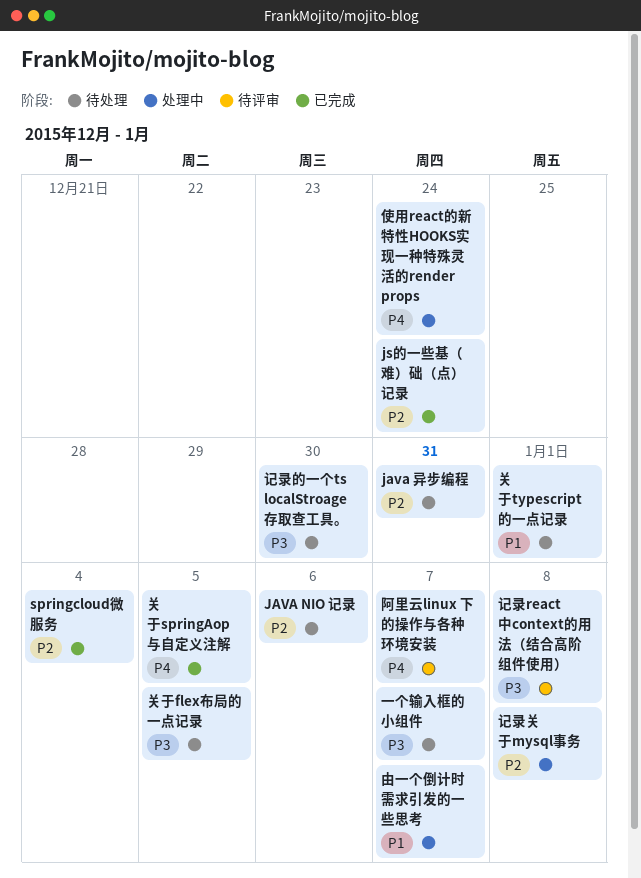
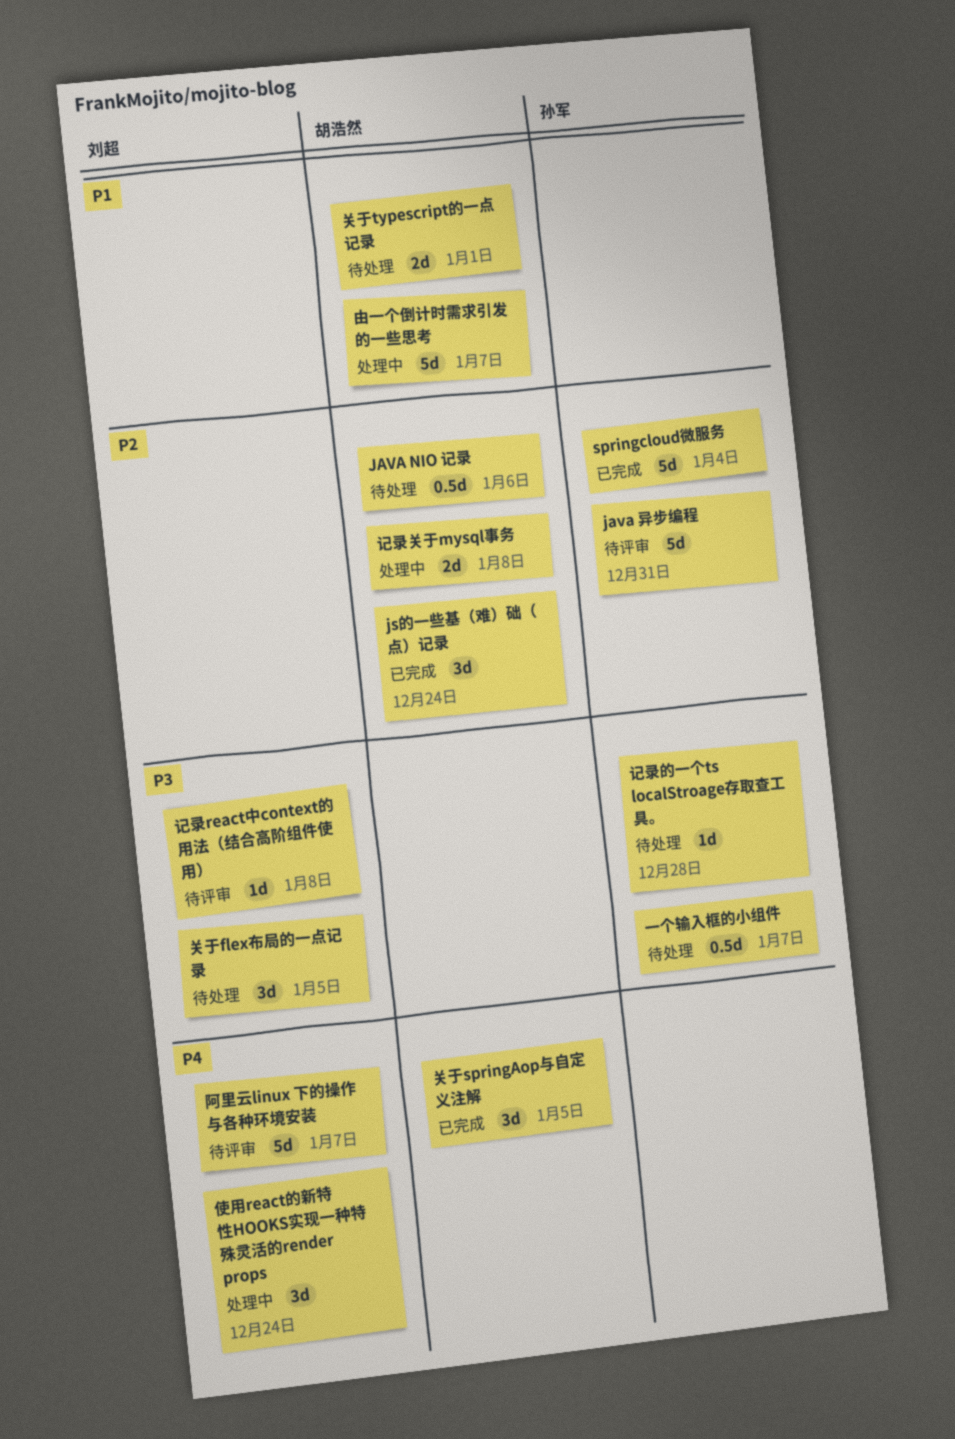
java 异步编程, status: 待处理 -> 待评审
记录的一个ts localStroage存取查工具。, due: Dec 30 -> Dec 28

